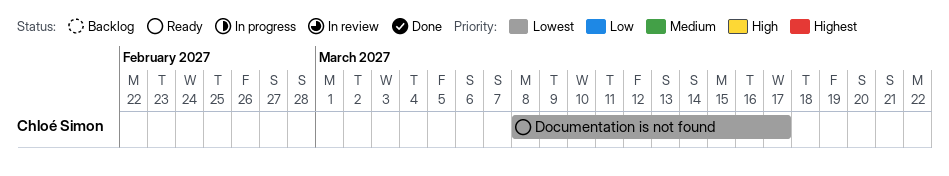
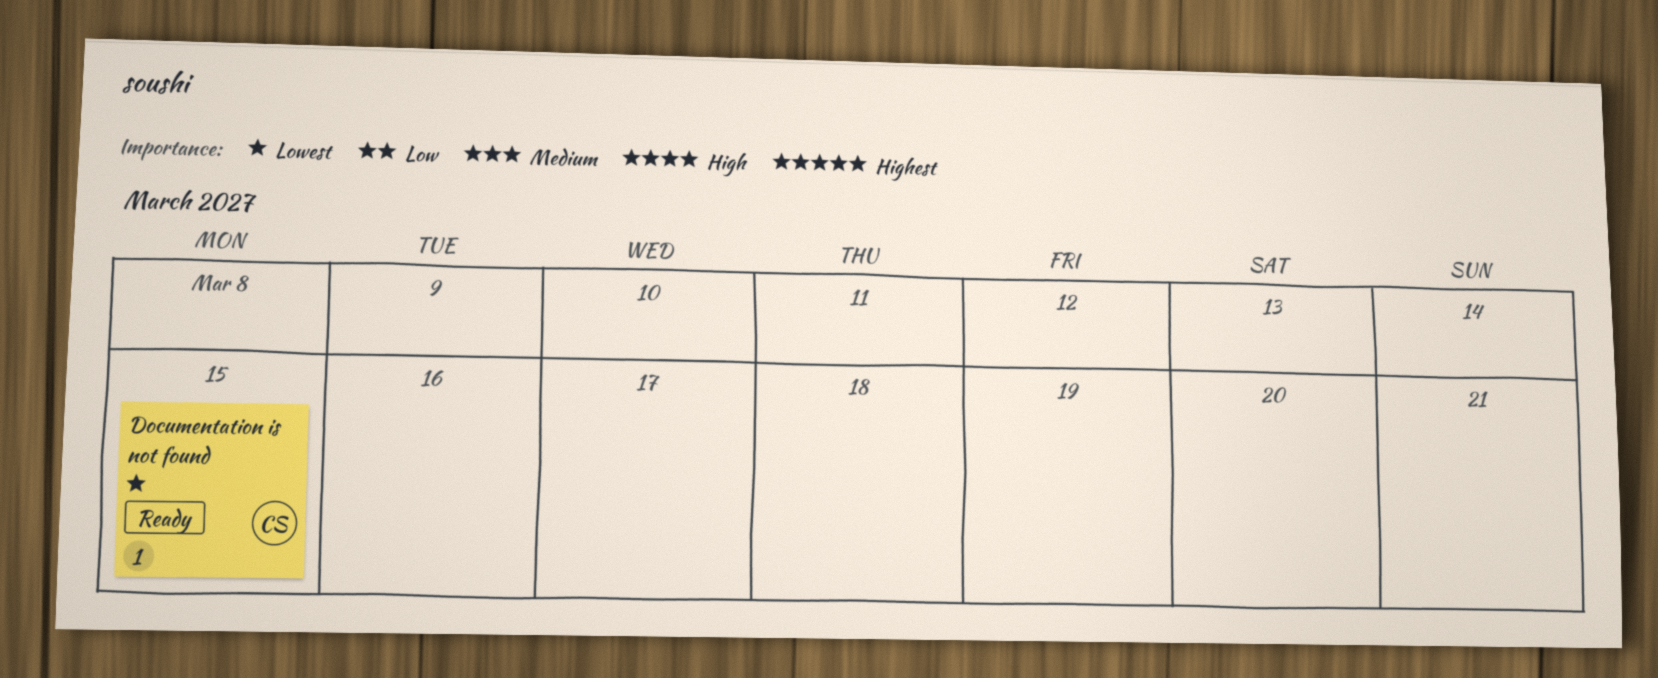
Documentation is not found, due: Mar 17 -> Mar 15

